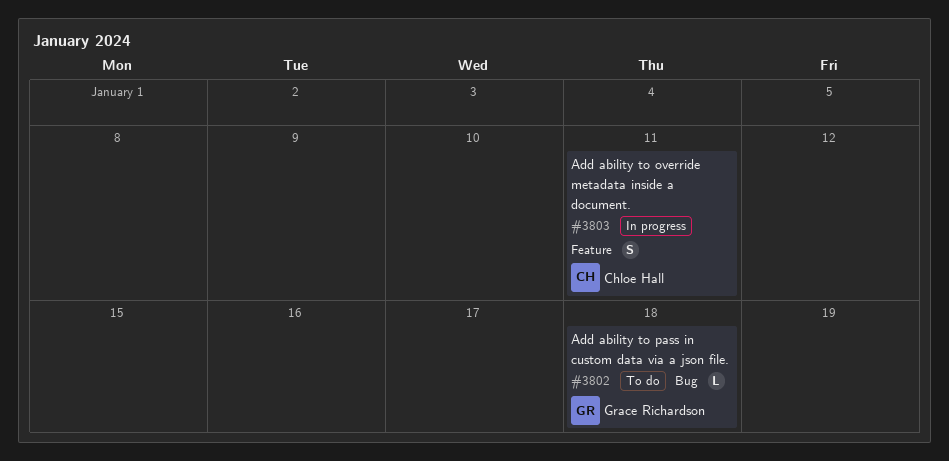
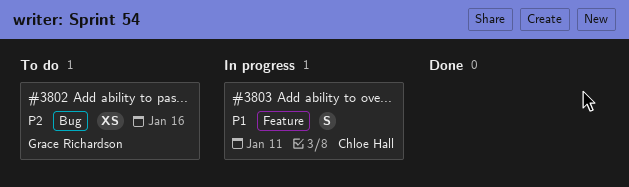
#3802, estimate: L -> XS
#3802, due: Jan 18 -> Jan 16

